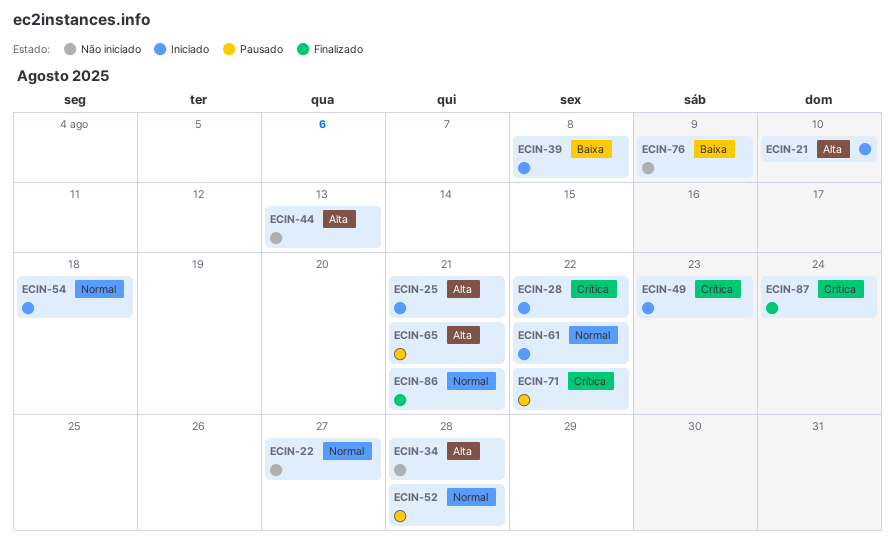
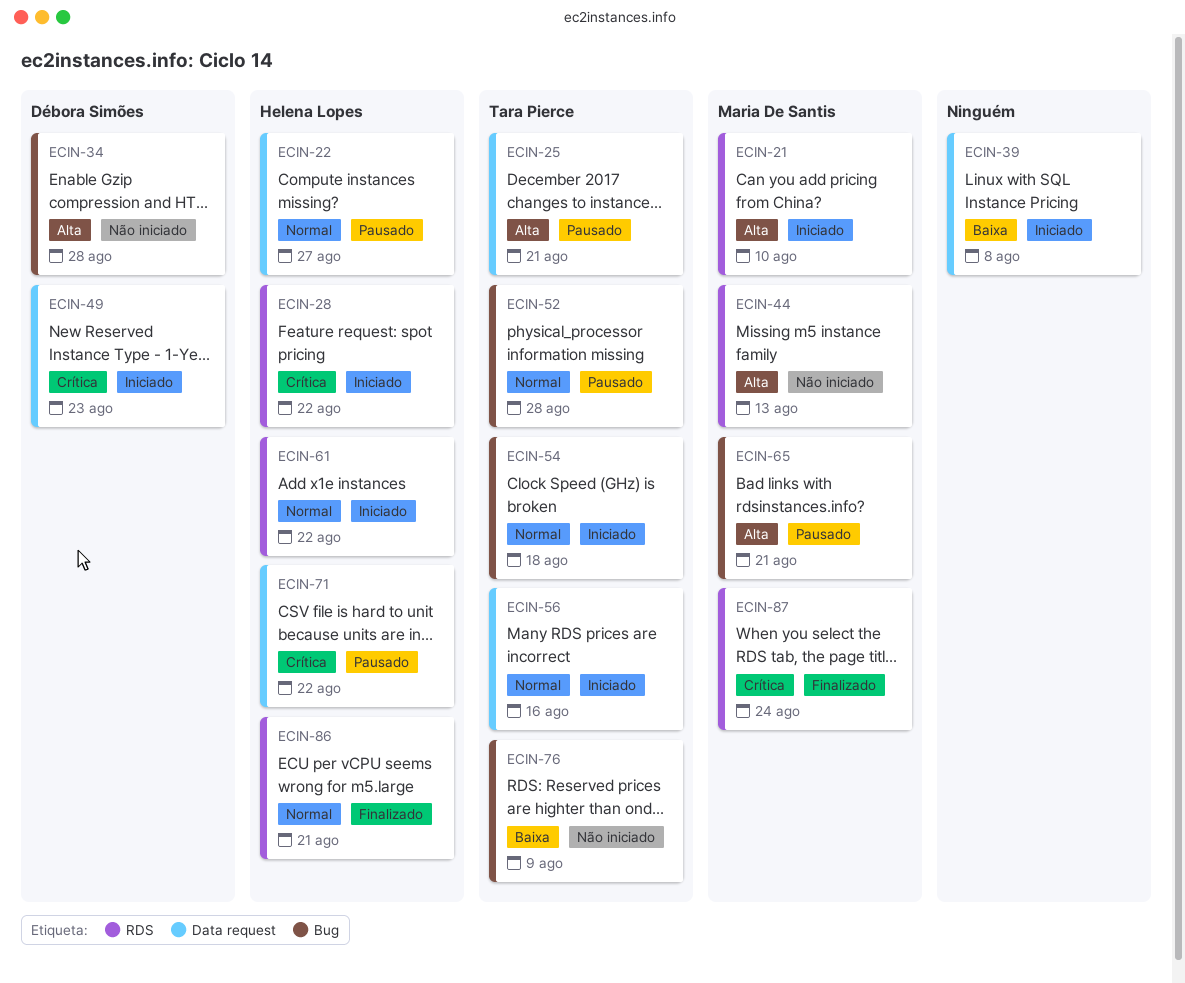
ECIN-22, status: Não iniciado -> Pausado
ECIN-25, status: Iniciado -> Pausado
ECIN-56: none -> present

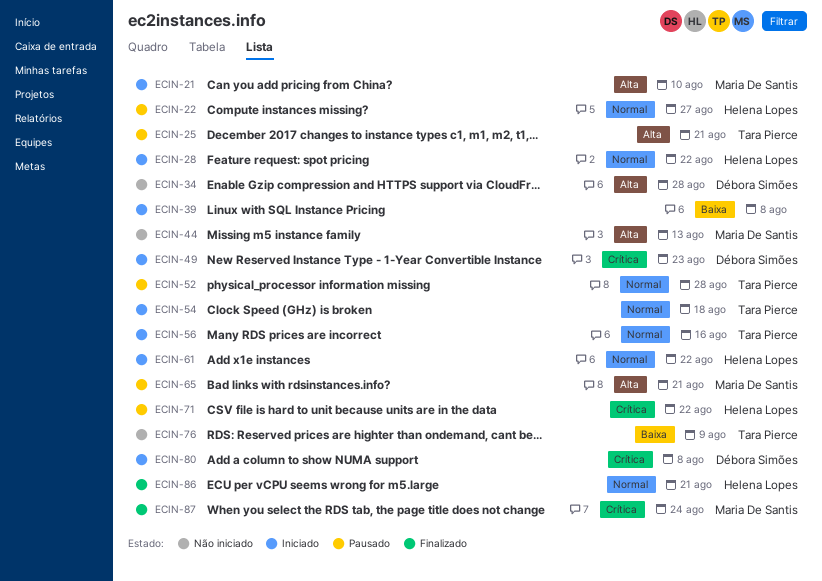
ECIN-28, priority: Crítica -> Normal
ECIN-80: none -> present

